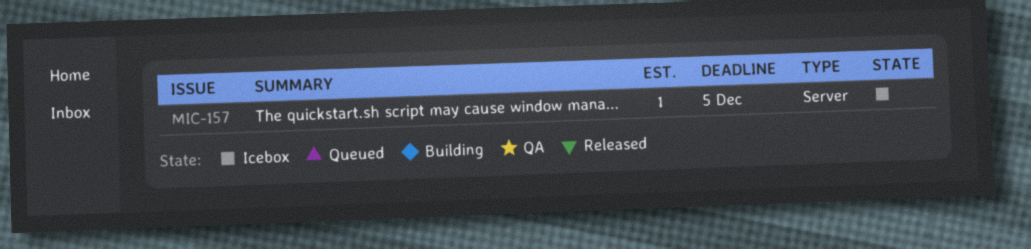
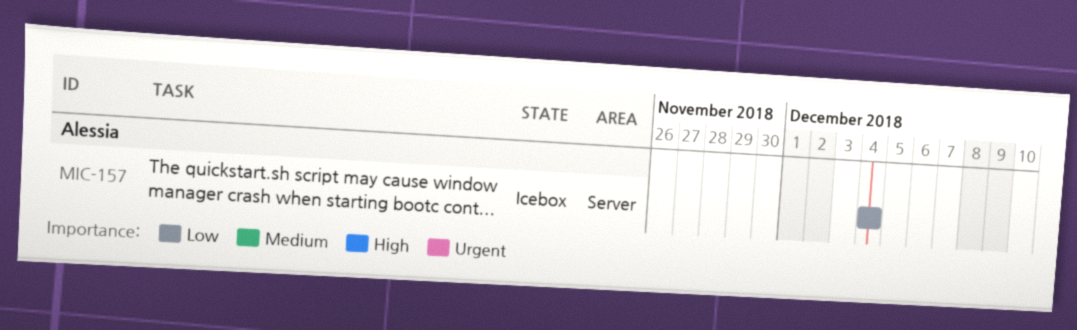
MIC-157, due: Dec 5 -> Dec 4

